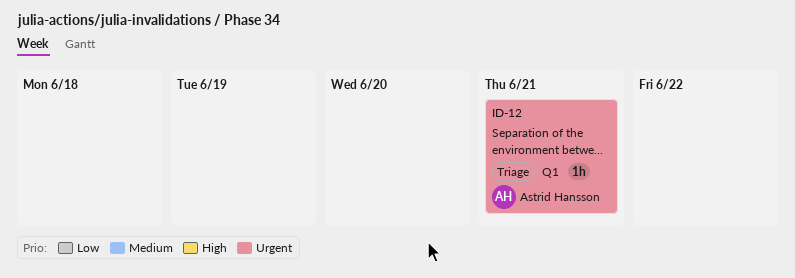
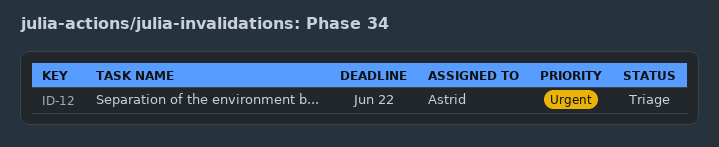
ID-12, due: Jun 21 -> Jun 22

